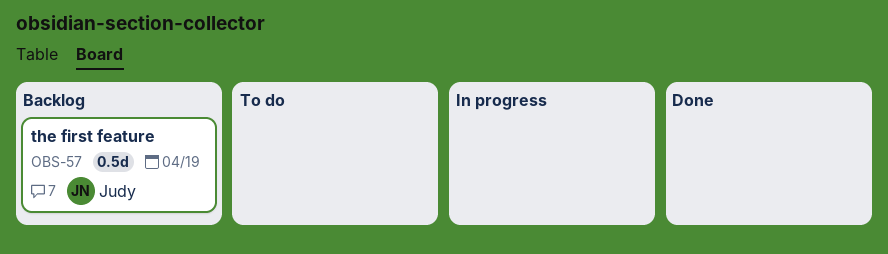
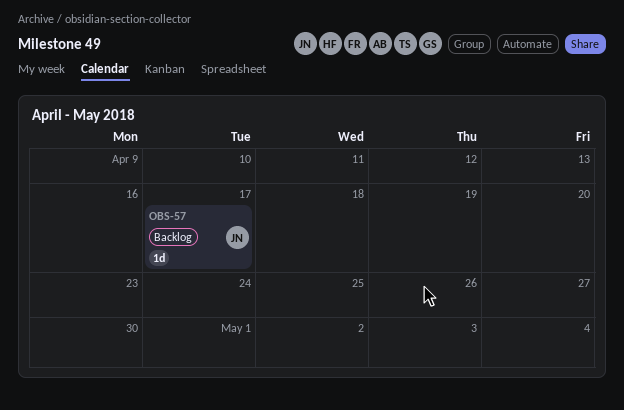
OBS-57, estimate: 0.5d -> 1d
OBS-57, due: Apr 19 -> Apr 17

